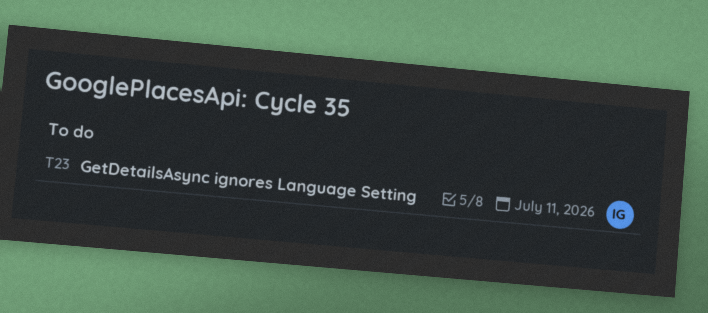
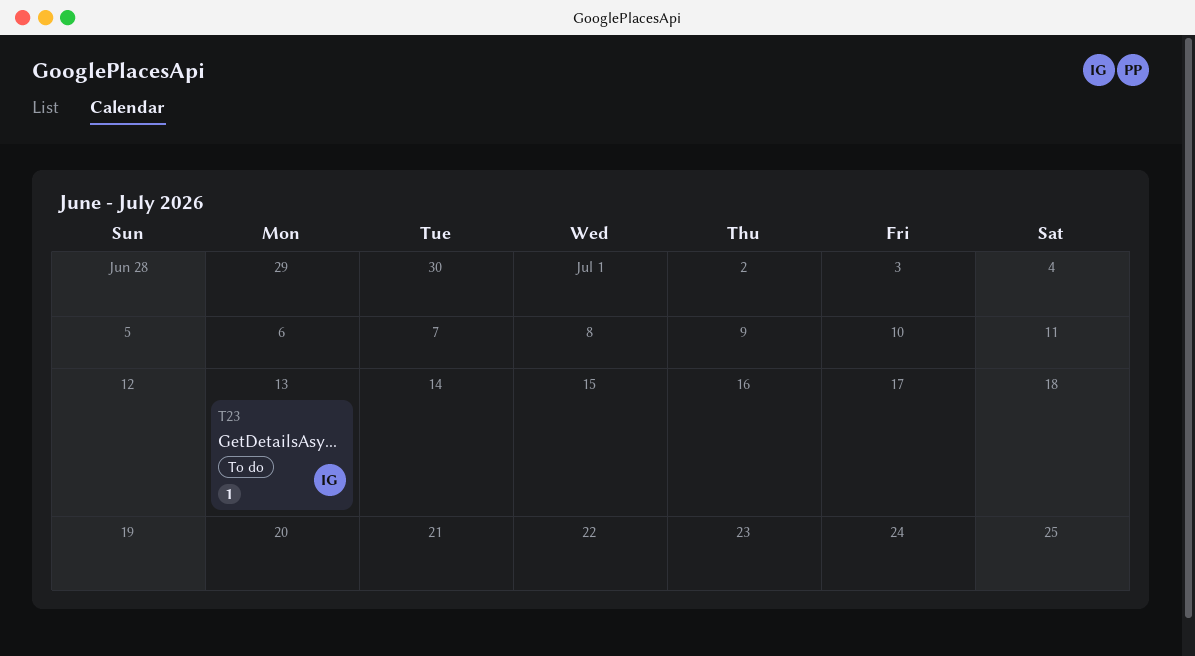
T23, due: Jul 11 -> Jul 13

